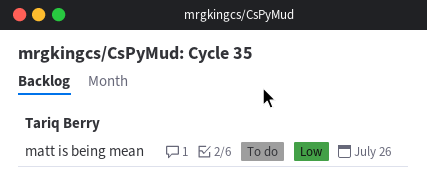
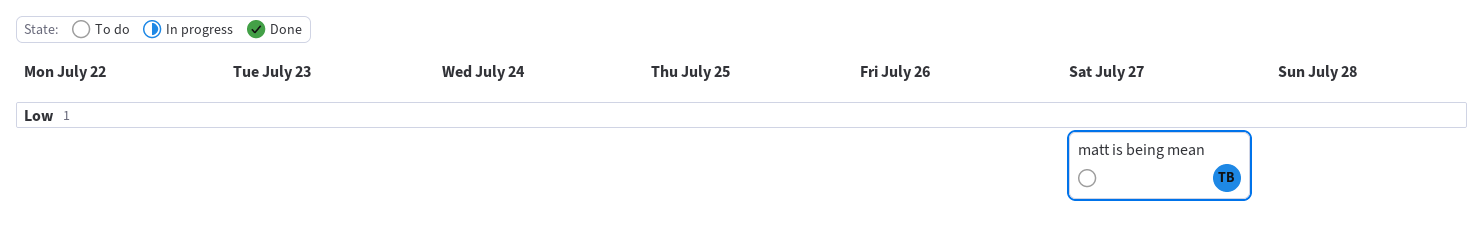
matt is being mean, due: Jul 26 -> Jul 27

